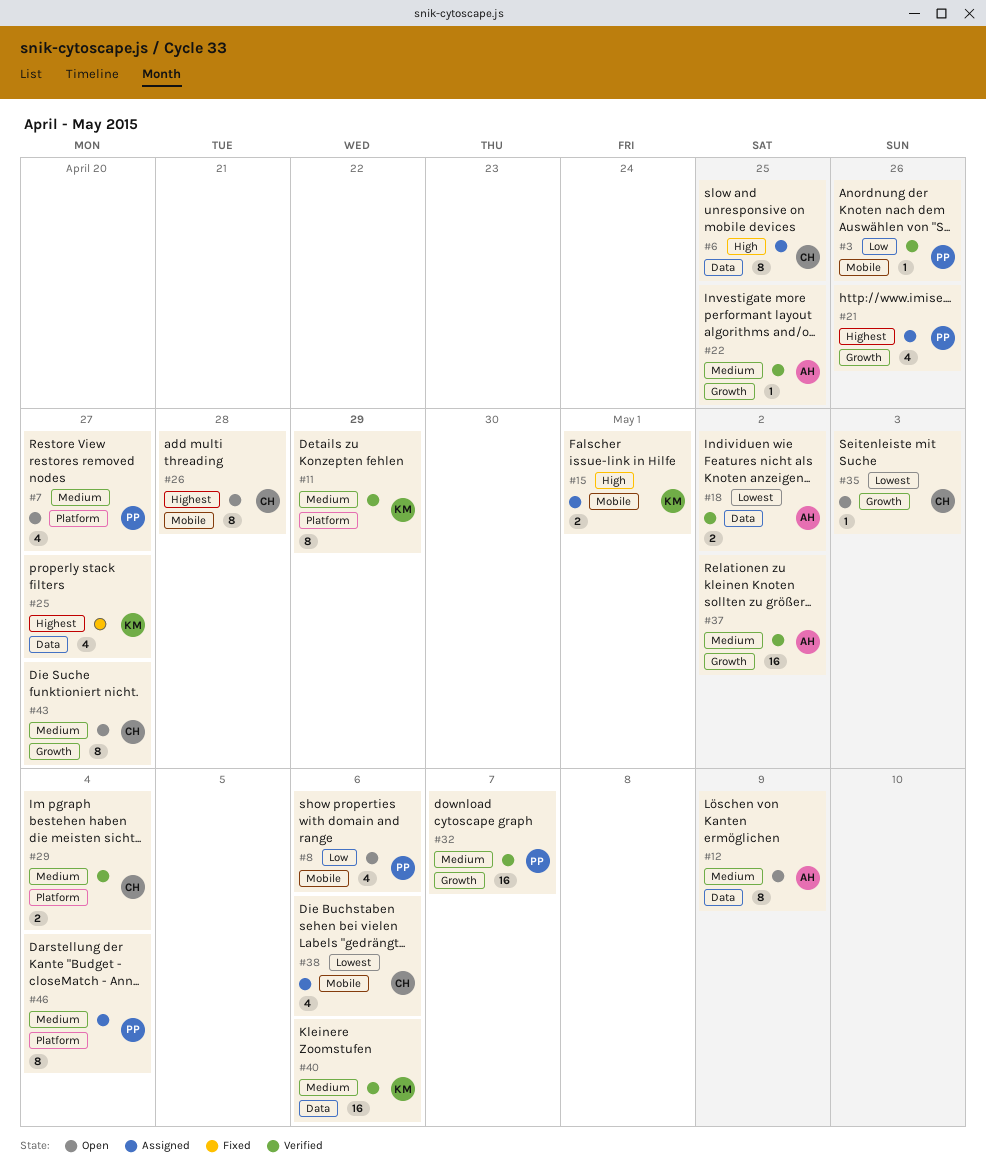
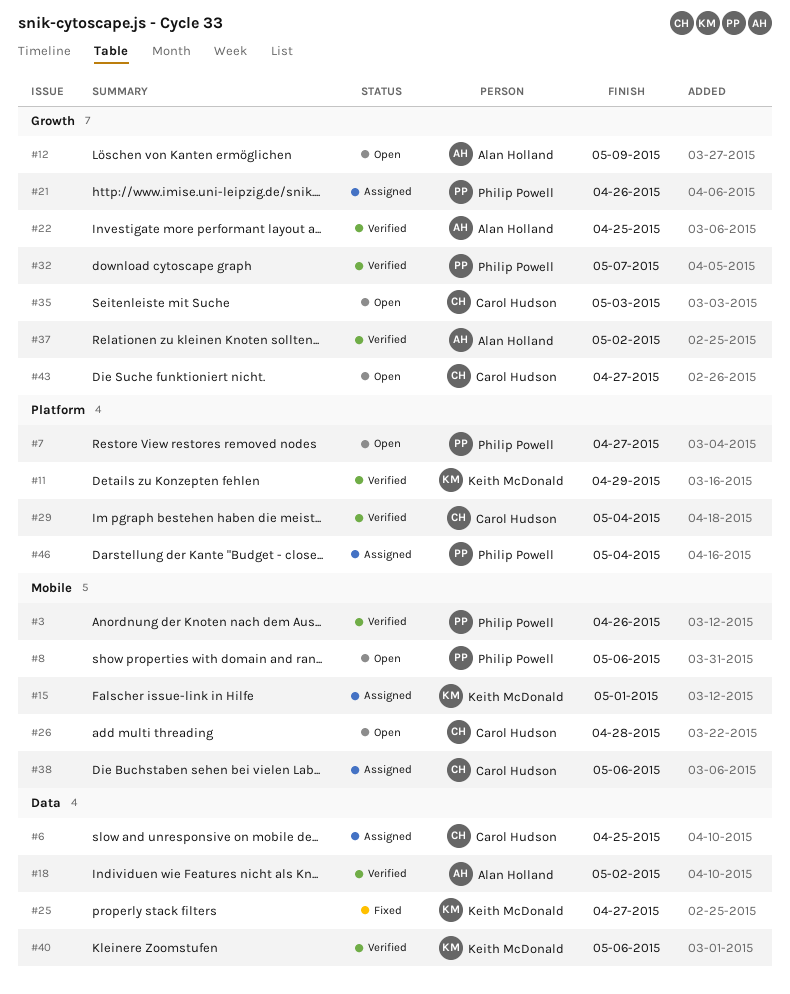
#12, label: Data -> Growth

